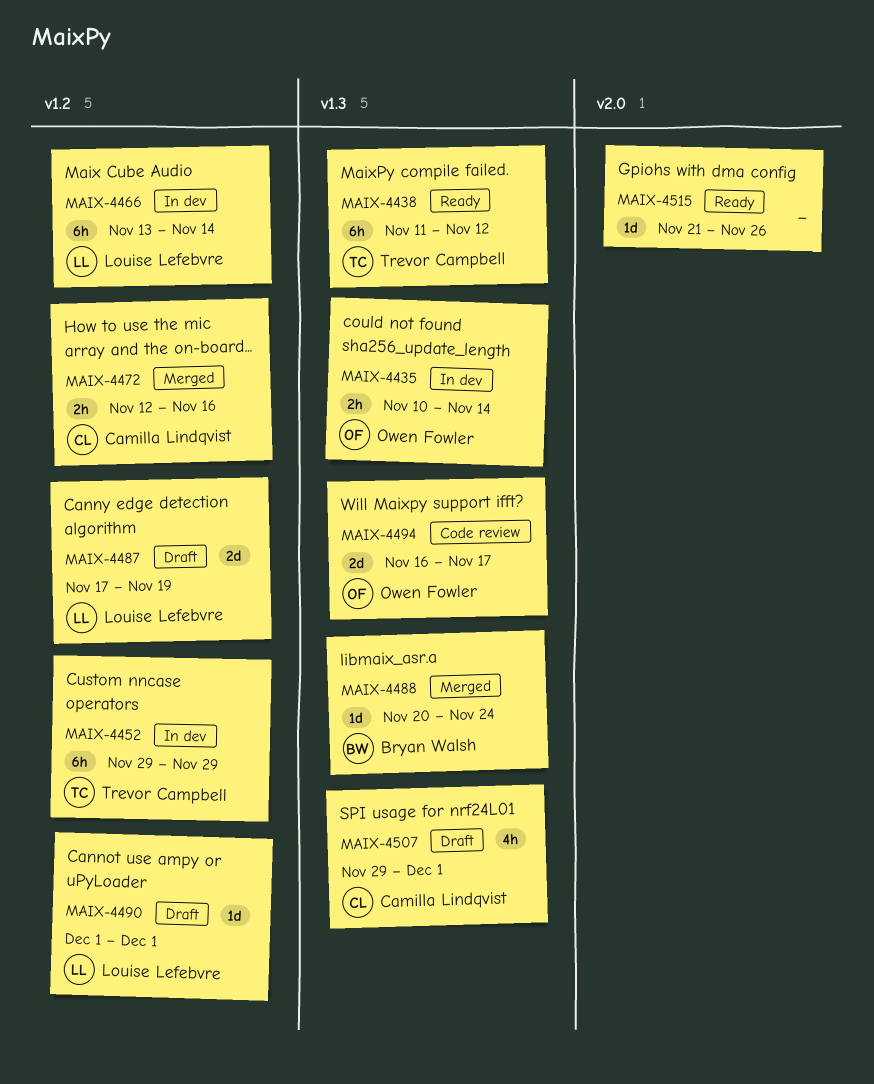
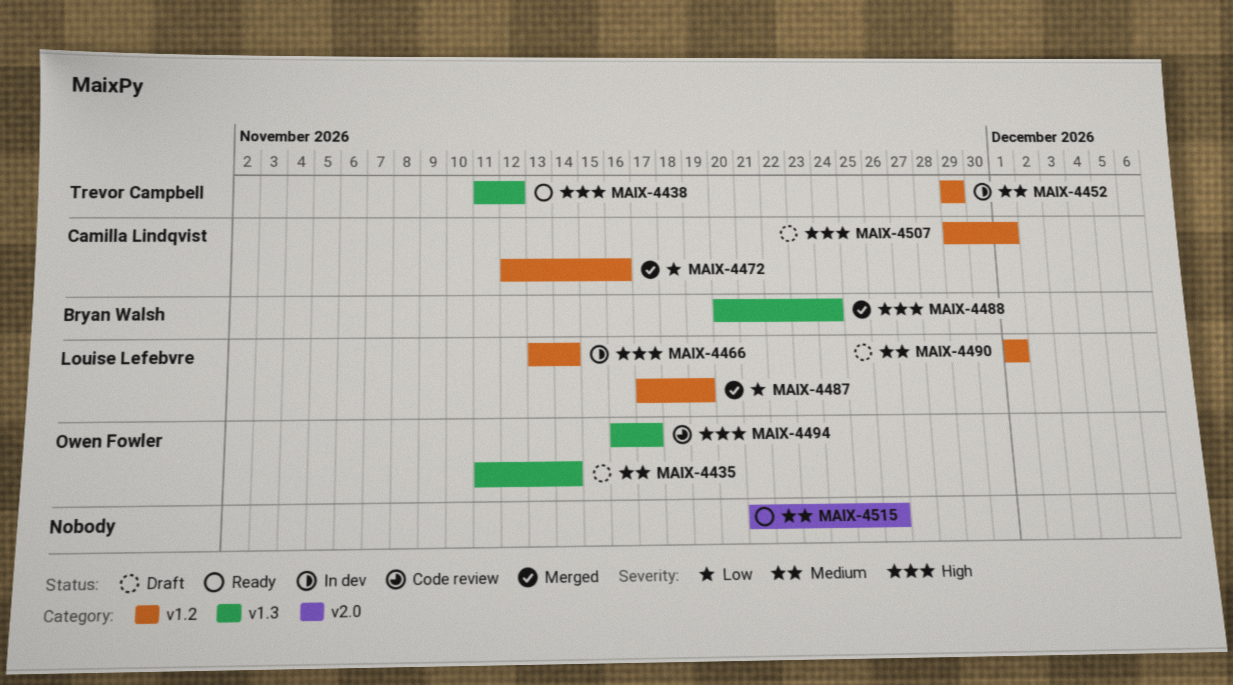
MAIX-4435, status: In dev -> Draft
MAIX-4435, start: Nov 10 -> Nov 11
MAIX-4487, status: Draft -> Merged
MAIX-4507, label: v1.3 -> v1.2

